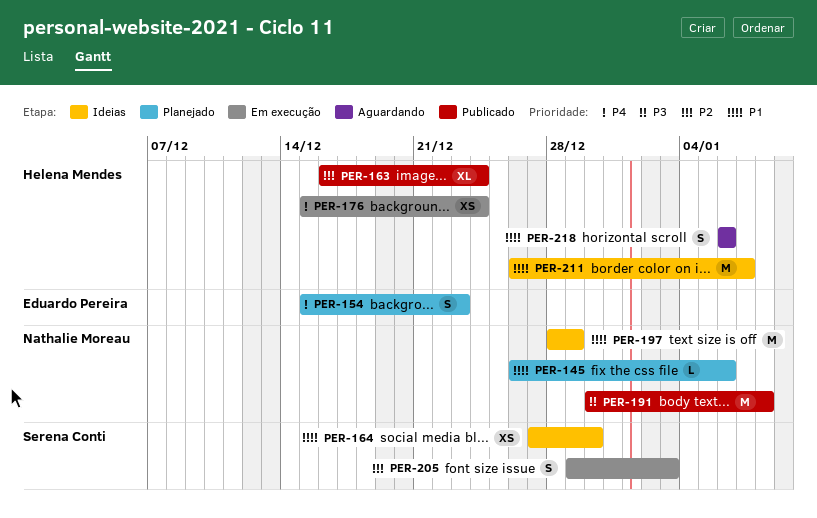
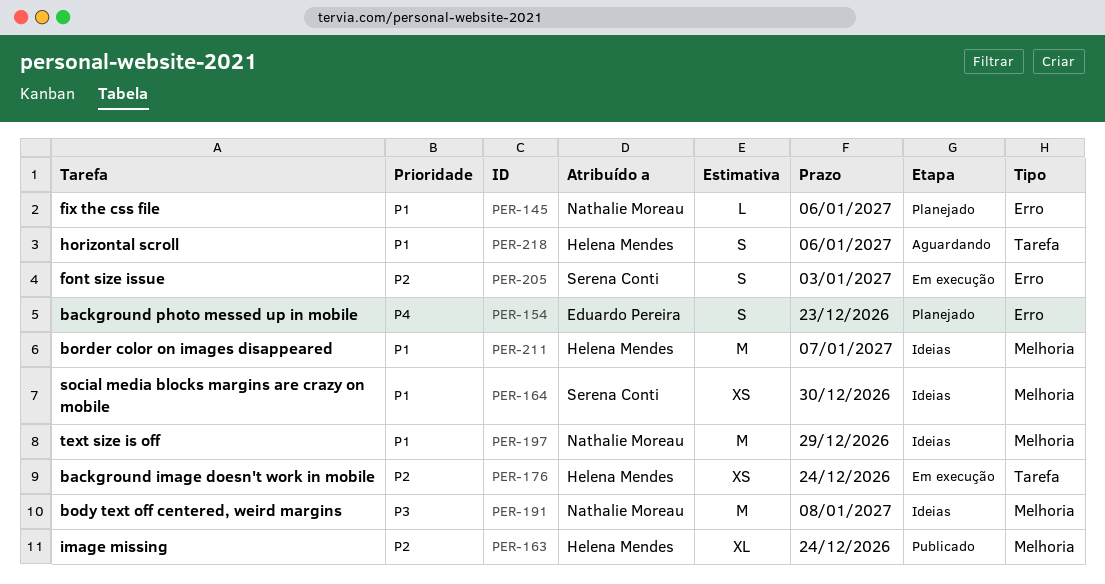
PER-176, priority: P4 -> P2
PER-191, status: Publicado -> Ideias

